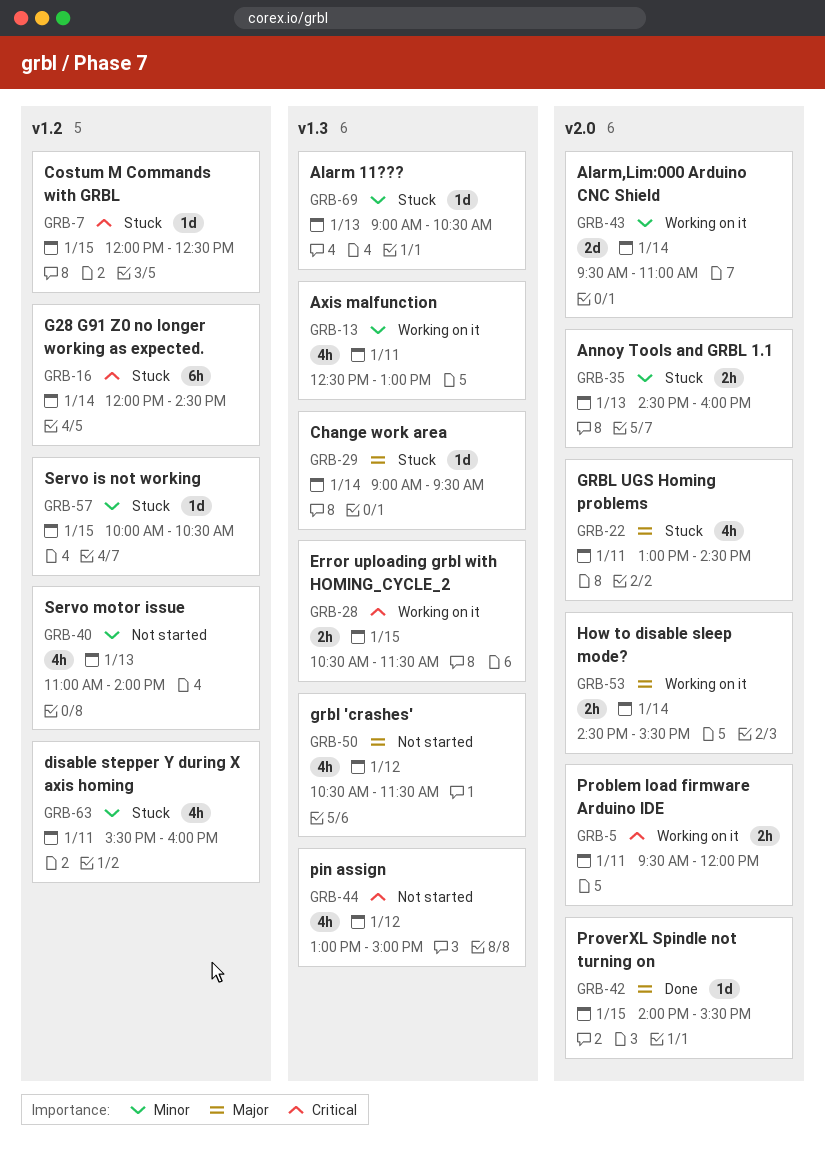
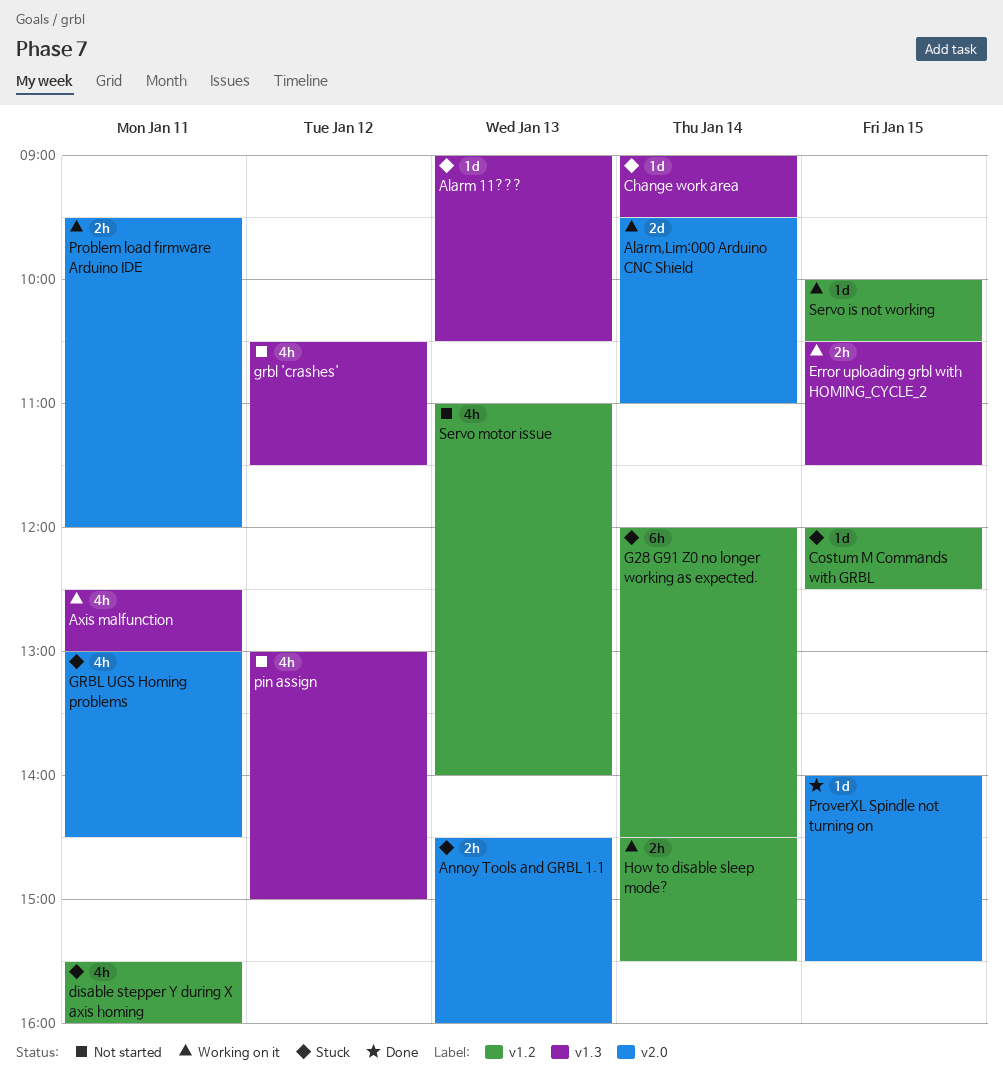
How to disable sleep mode?, label: v2.0 -> v1.2
Servo is not working, status: Stuck -> Working on it

